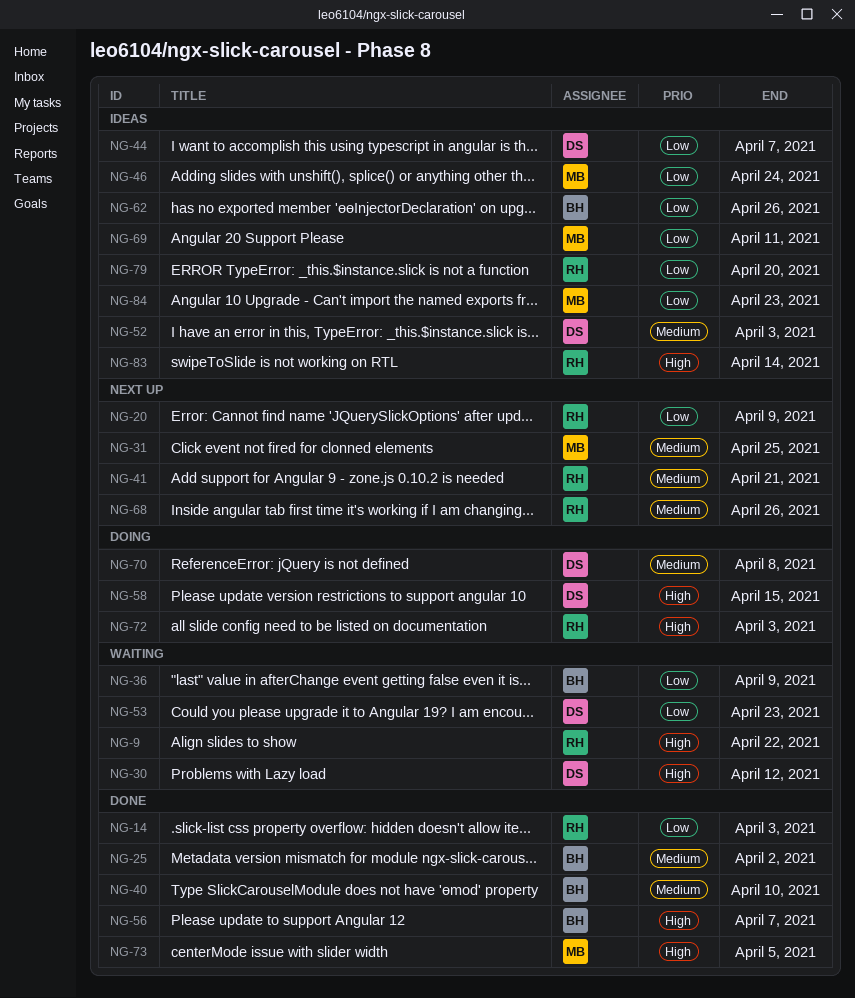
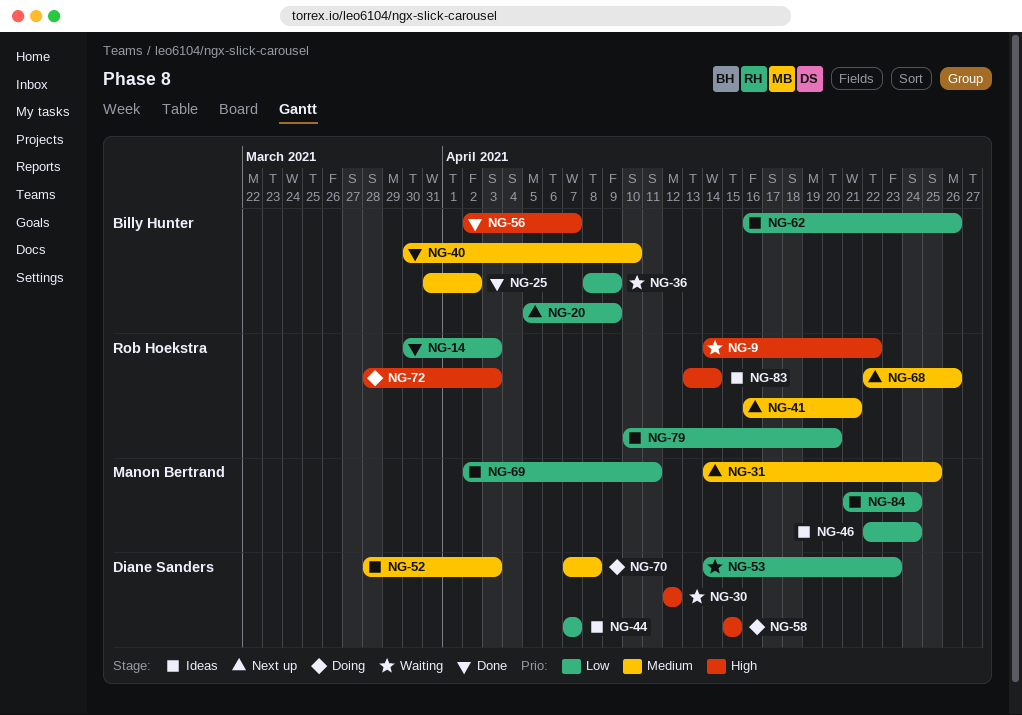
NG-20, owner: Rob Hoekstra -> Billy Hunter
NG-73: present -> none
NG-84, due: Apr 23 -> Apr 24

